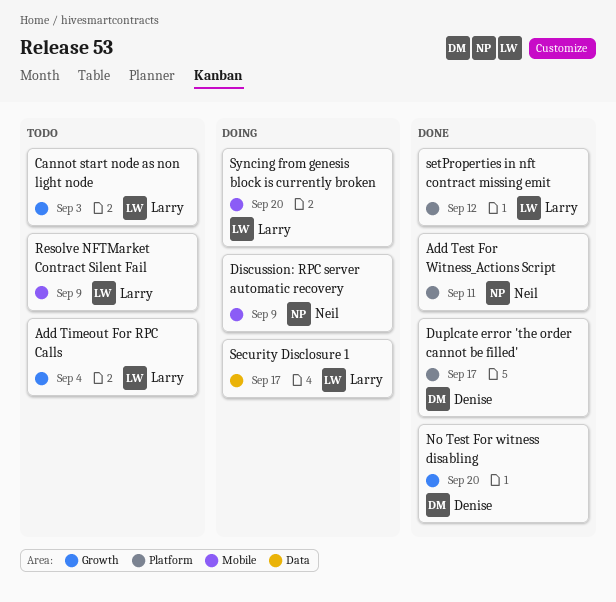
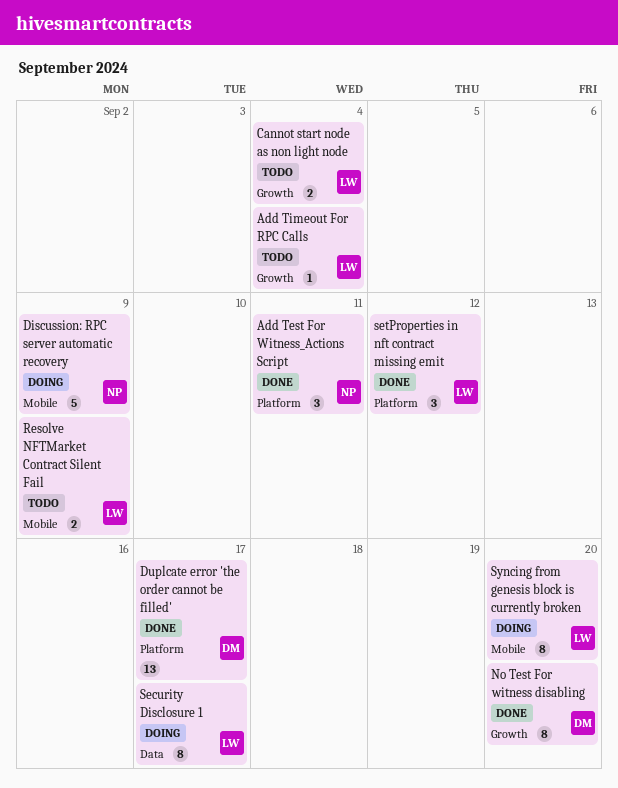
Cannot start node as non light node, due: Sep 3 -> Sep 4

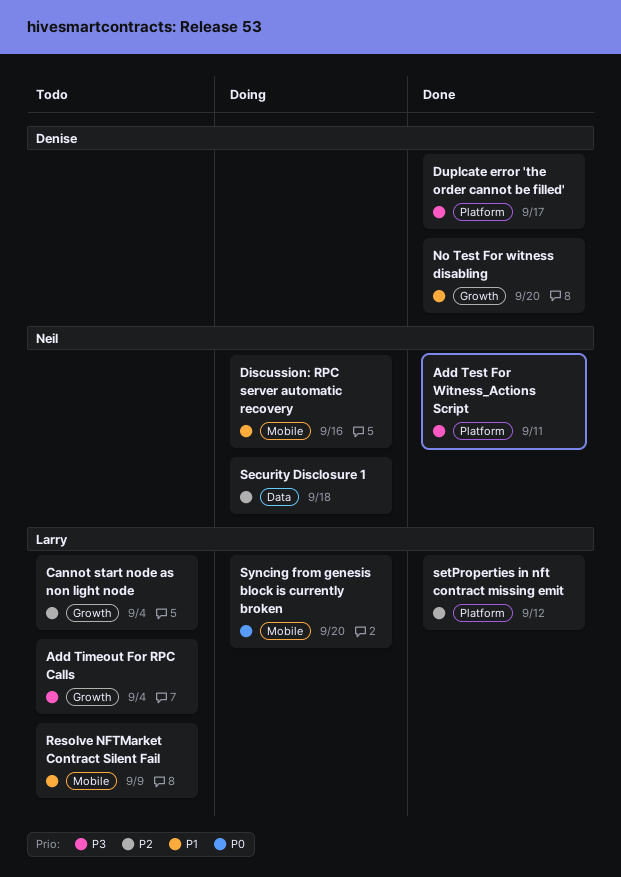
Discussion: RPC server automatic recovery, due: Sep 9 -> Sep 16
Security Disclosure 1, owner: Larry -> Neil
Security Disclosure 1, due: Sep 17 -> Sep 18

